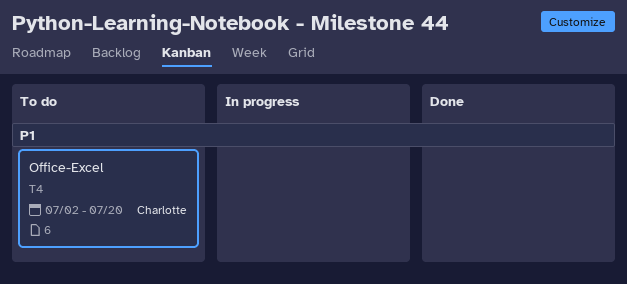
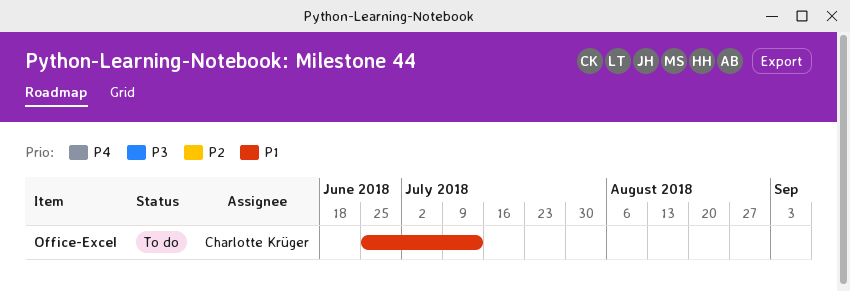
Office-Excel, start: Jul 2 -> Jun 25
Office-Excel, due: Jul 20 -> Jul 13

